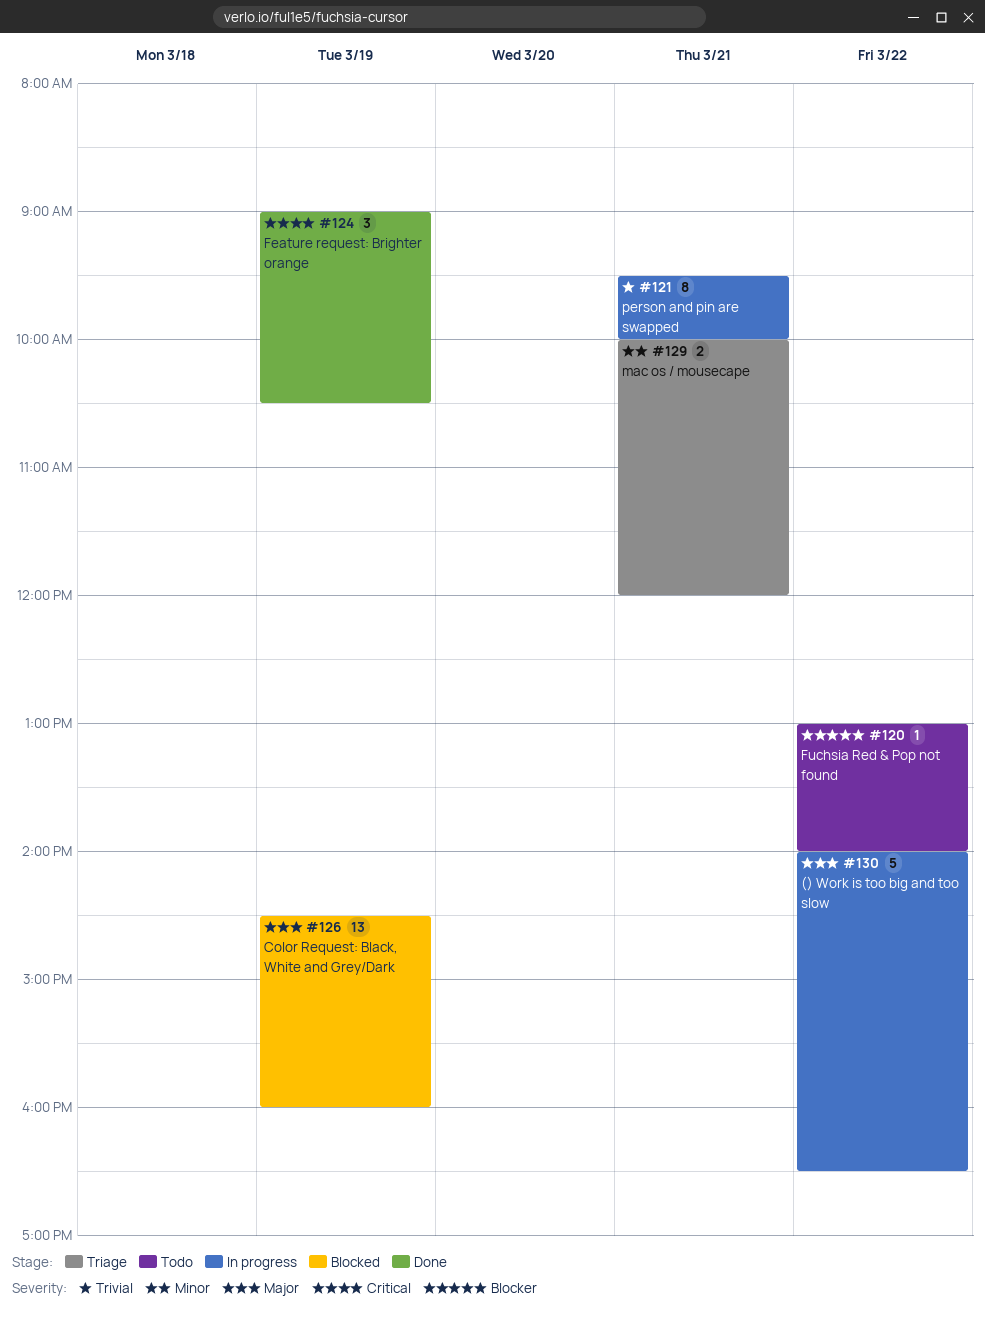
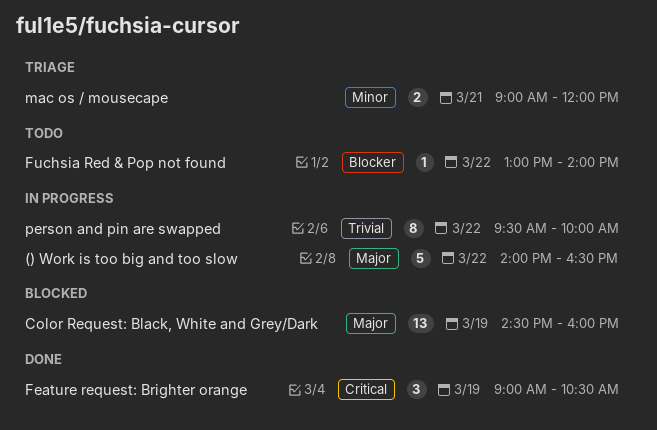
mac os / mousecape, begins: 10:00 -> 09:00
person and pin are swapped, day: Mar 21 -> Mar 22

